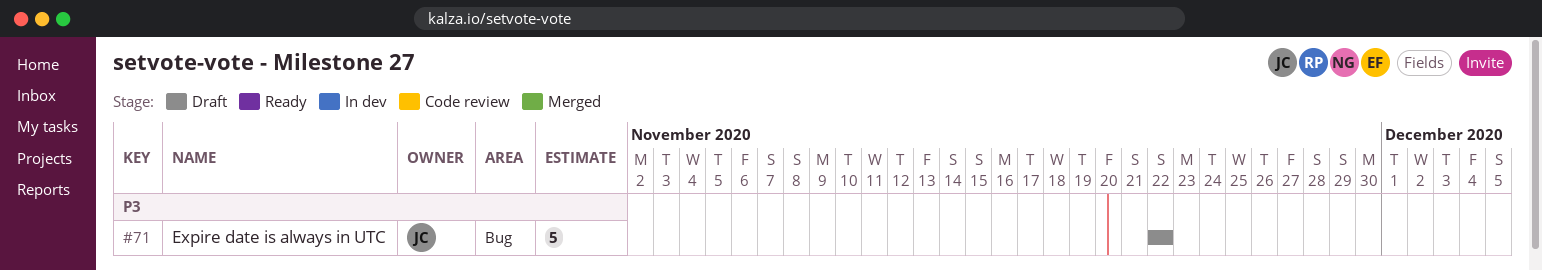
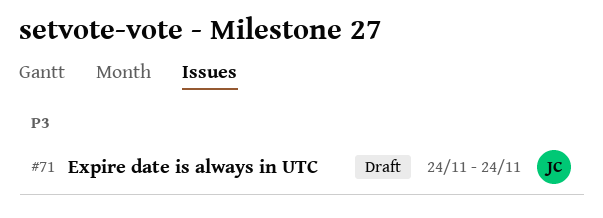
#71, start: Nov 22 -> Nov 24
#71, due: Nov 22 -> Nov 24

